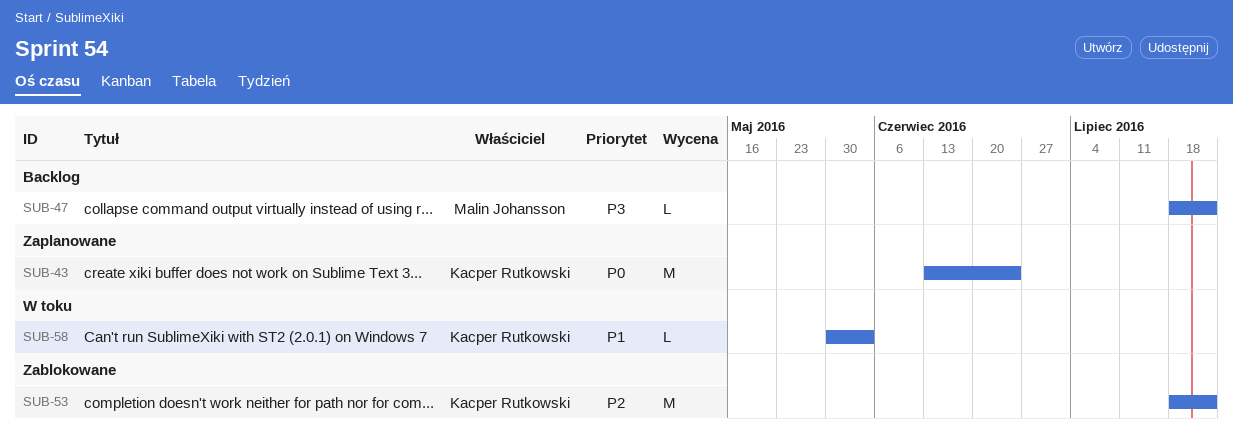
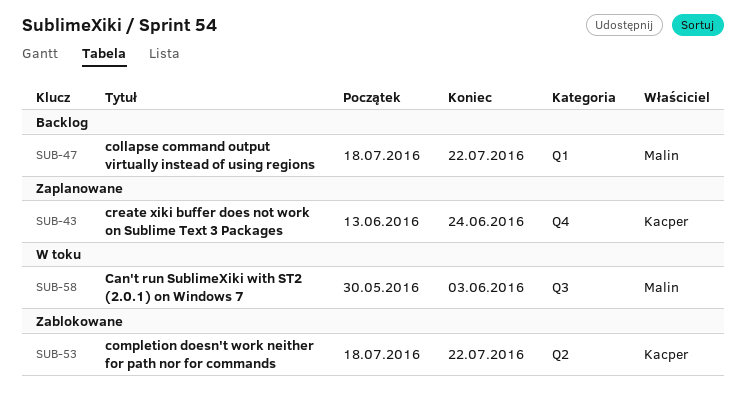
SUB-58, owner: Kacper Rutkowski -> Malin Johansson

